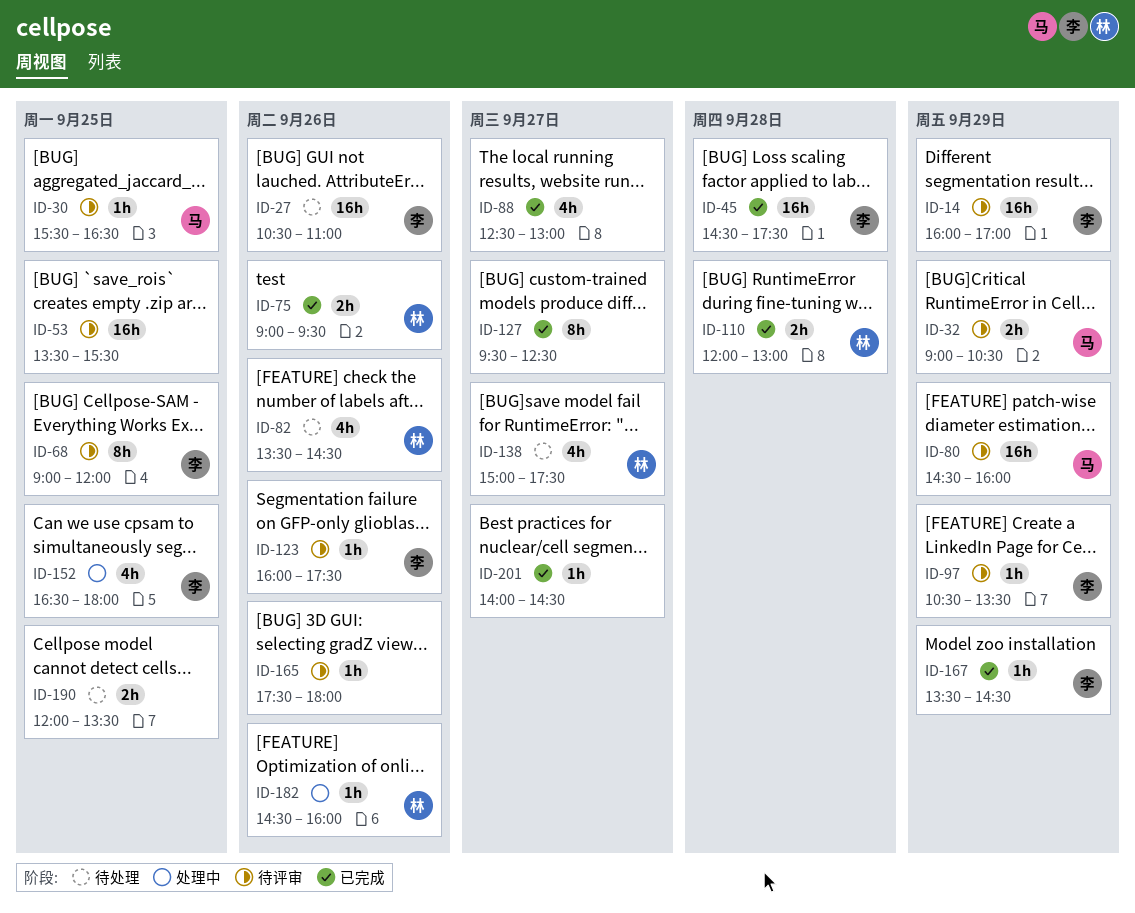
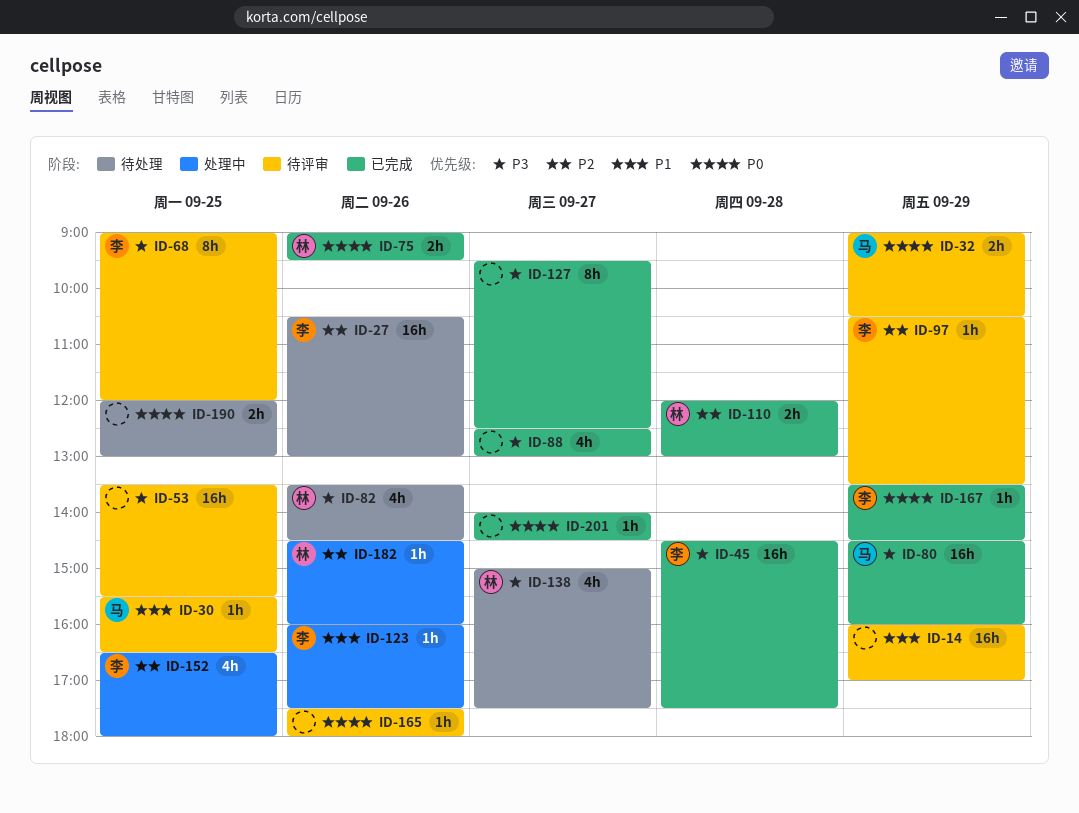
ID-14, owner: 李 -> none
ID-27, ends: 11:00 -> 13:00
ID-80, status: 待评审 -> 已完成
ID-123, status: 待评审 -> 处理中
ID-190, ends: 13:30 -> 13:00

